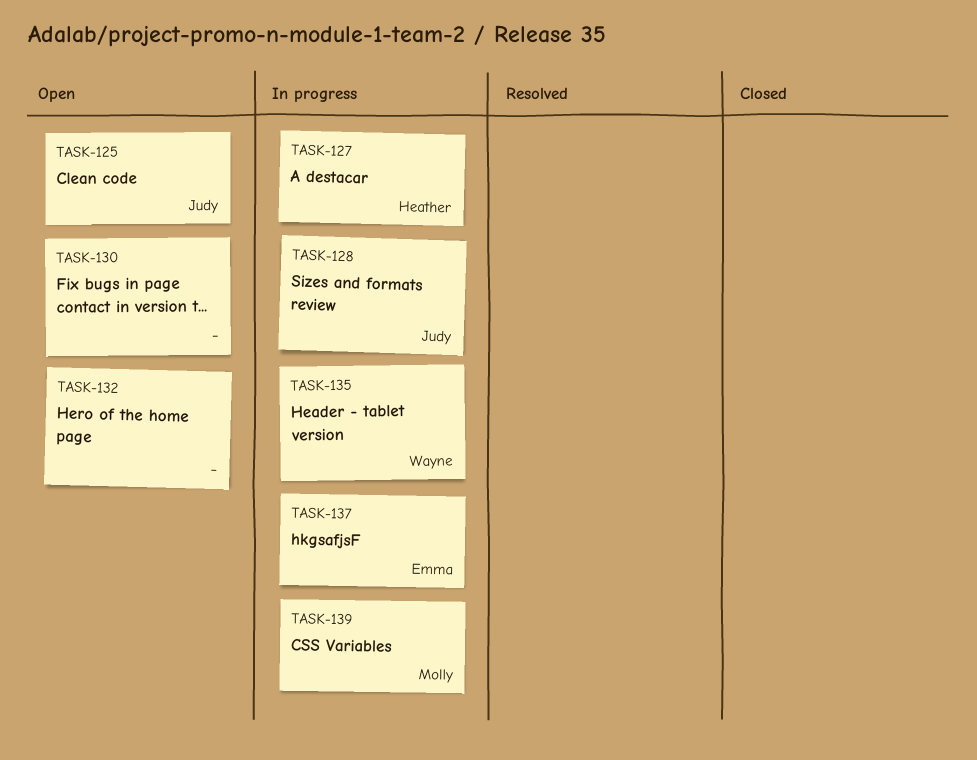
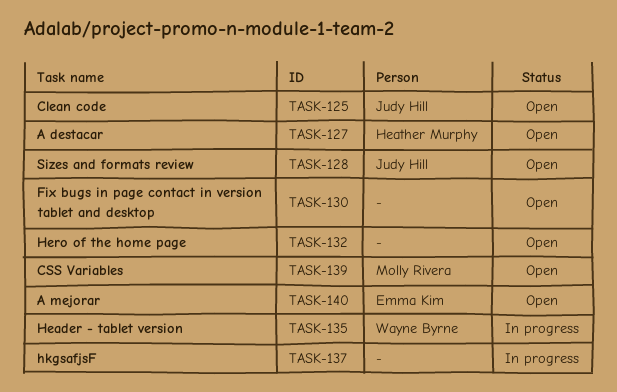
TASK-127, status: In progress -> Open
TASK-128, status: In progress -> Open
TASK-137, owner: Emma Kim -> none
TASK-139, status: In progress -> Open
TASK-140: none -> present

